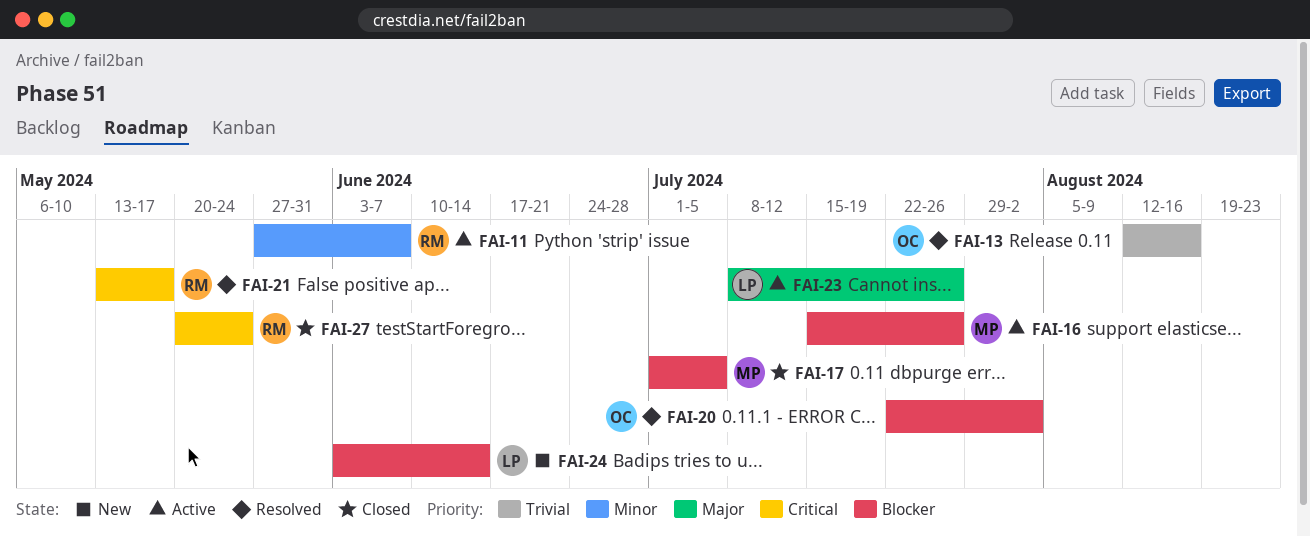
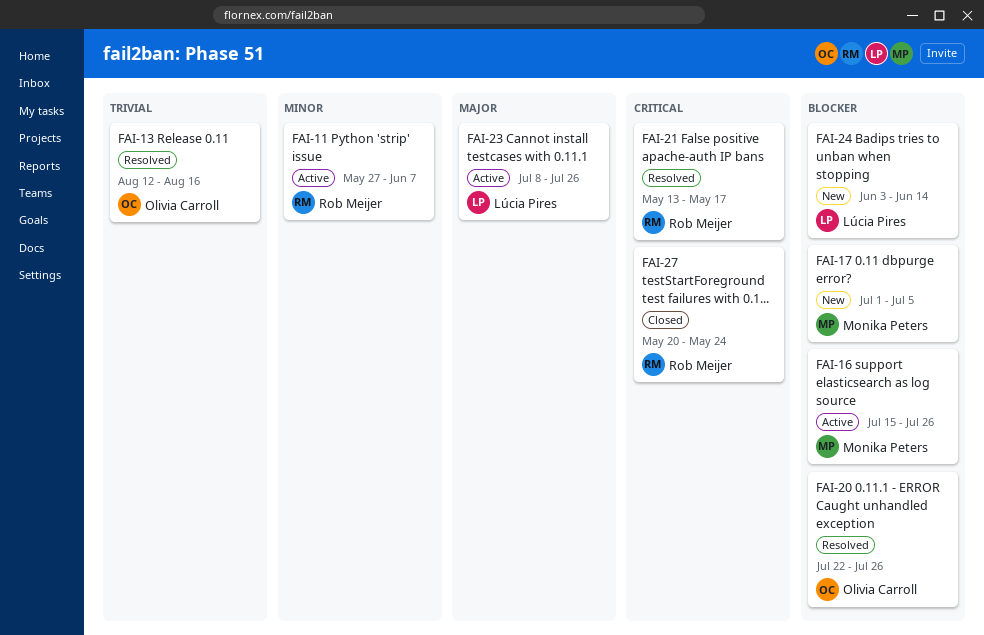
FAI-17, status: Closed -> New
FAI-20, due: Aug 2 -> Jul 26

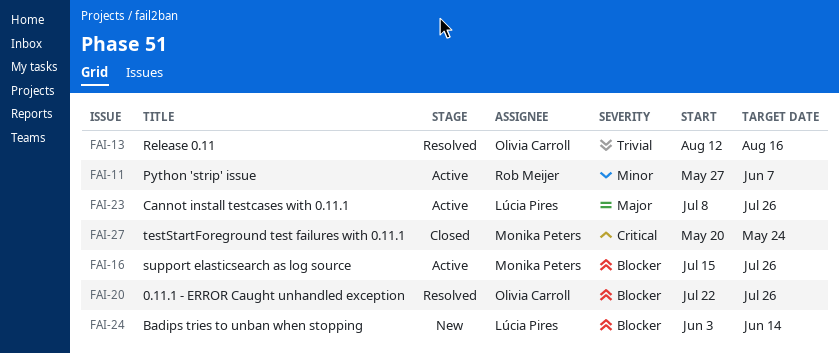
FAI-17: present -> none
FAI-21: present -> none
FAI-27, owner: Rob Meijer -> Monika Peters

